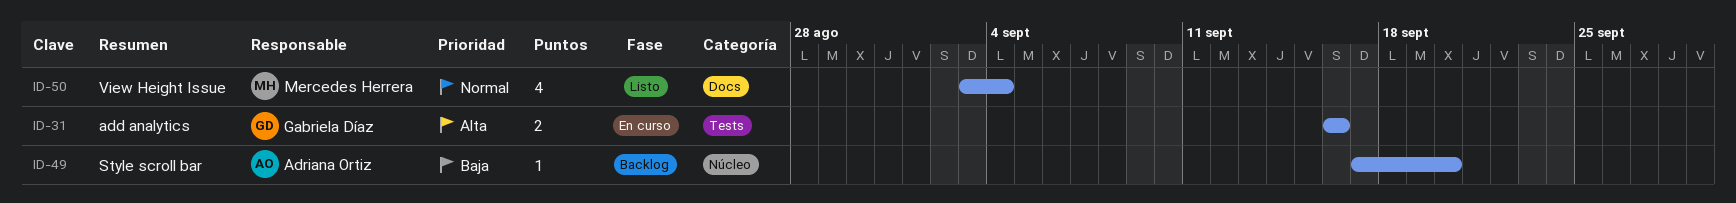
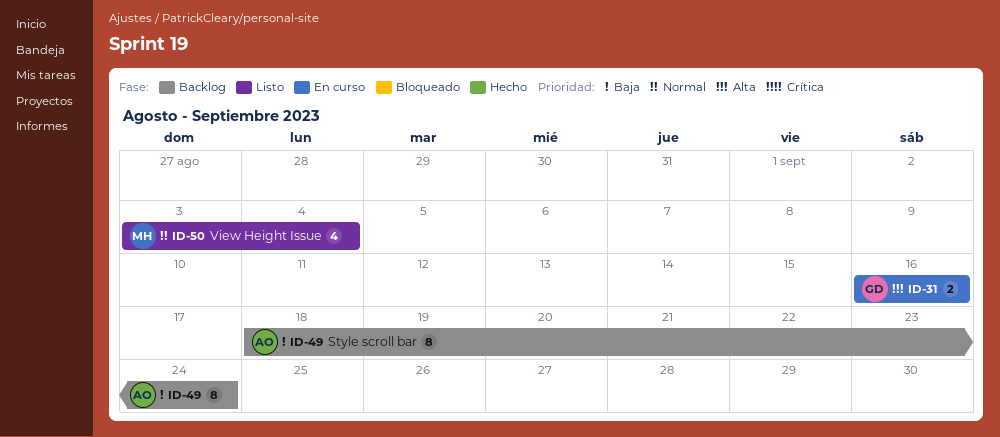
ID-49, estimate: 1 -> 8
ID-49, start: Sep 17 -> Sep 18
ID-49, due: Sep 20 -> Sep 24

